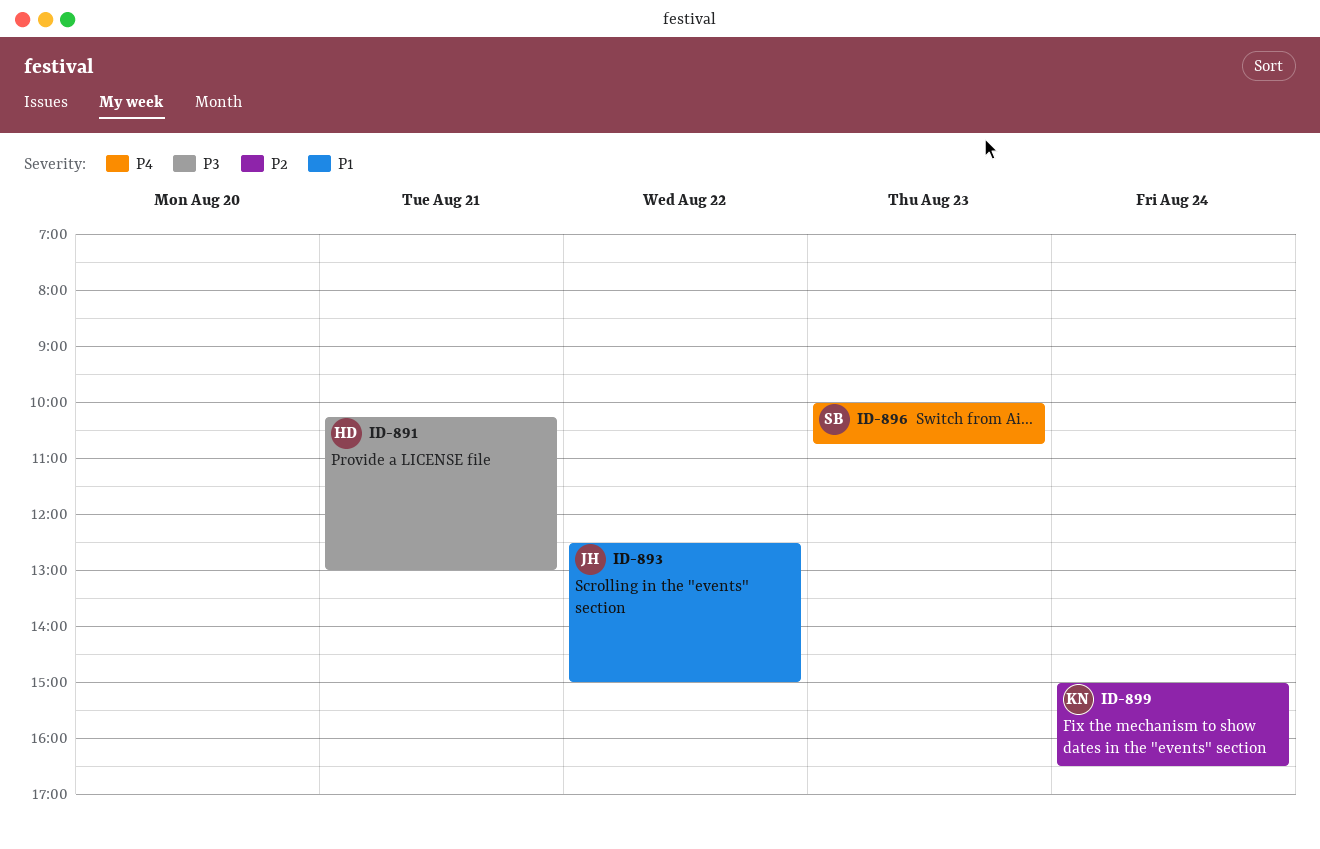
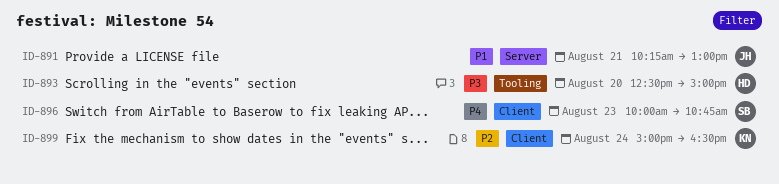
ID-891, owner: HD -> JH
ID-891, priority: P3 -> P1
ID-893, owner: JH -> HD
ID-893, priority: P1 -> P3
ID-893, day: Aug 22 -> Aug 20

